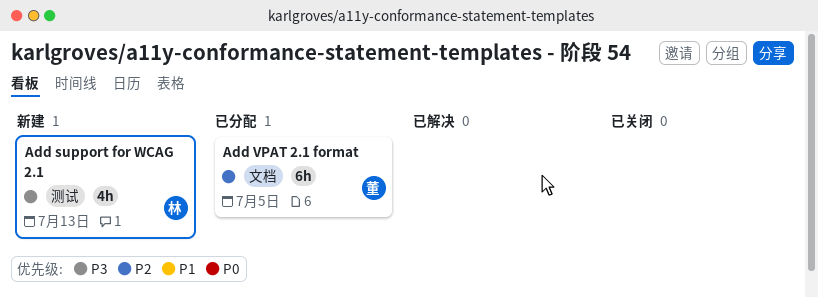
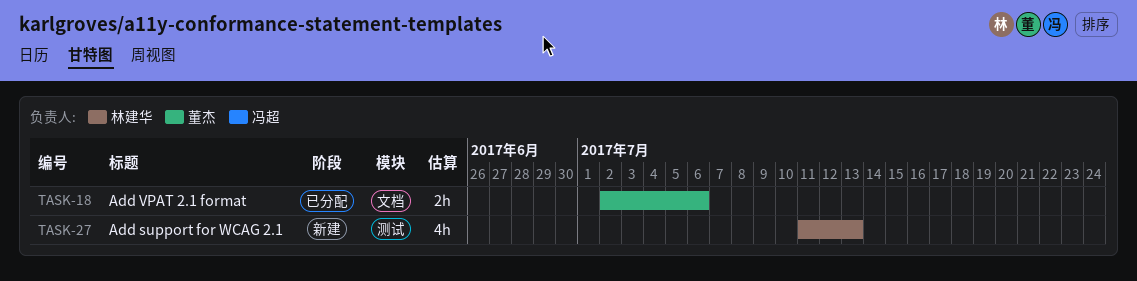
Add VPAT 2.1 format, estimate: 6h -> 2h
Add VPAT 2.1 format, due: Jul 5 -> Jul 6

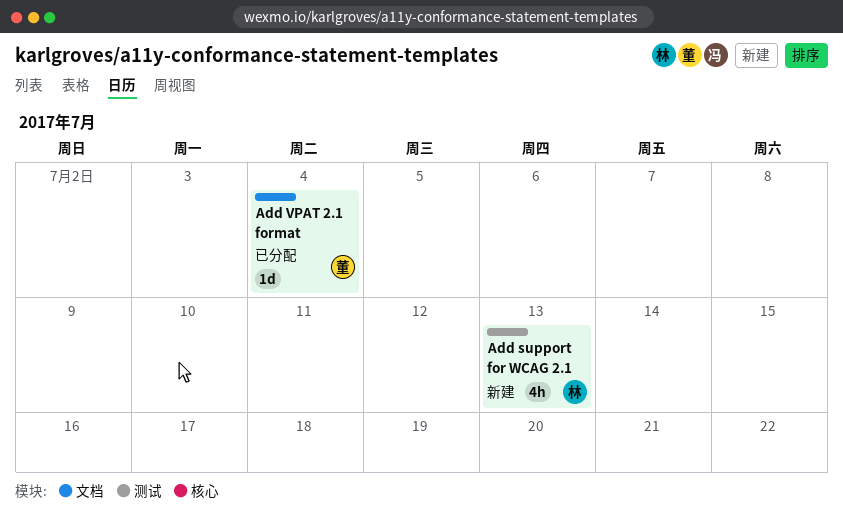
Add VPAT 2.1 format, estimate: 2h -> 1d
Add VPAT 2.1 format, due: Jul 6 -> Jul 4

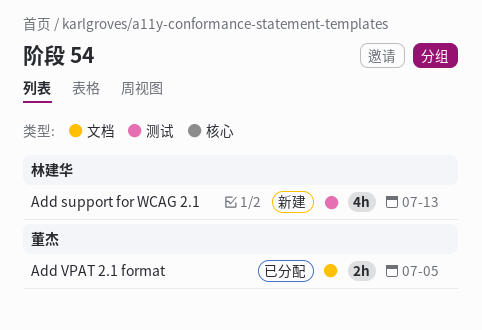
Add VPAT 2.1 format, estimate: 1d -> 2h
Add VPAT 2.1 format, due: Jul 4 -> Jul 5

